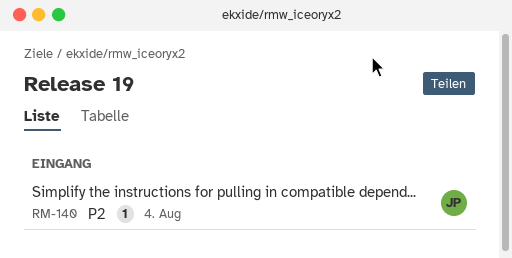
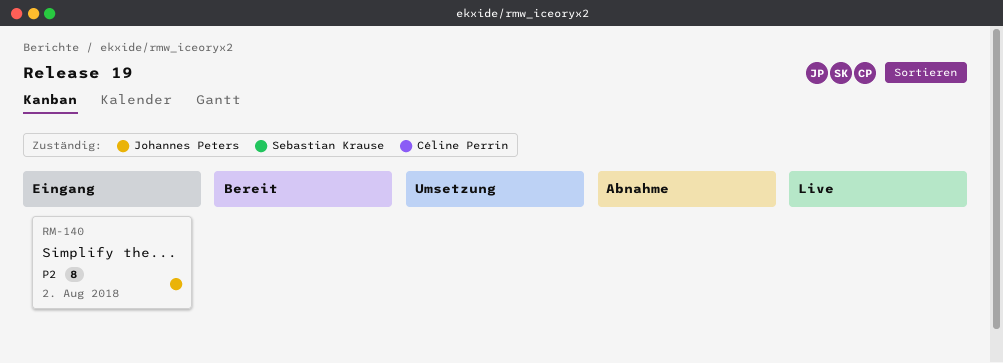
RM-140, estimate: 1 -> 8
RM-140, due: Aug 4 -> Aug 2

